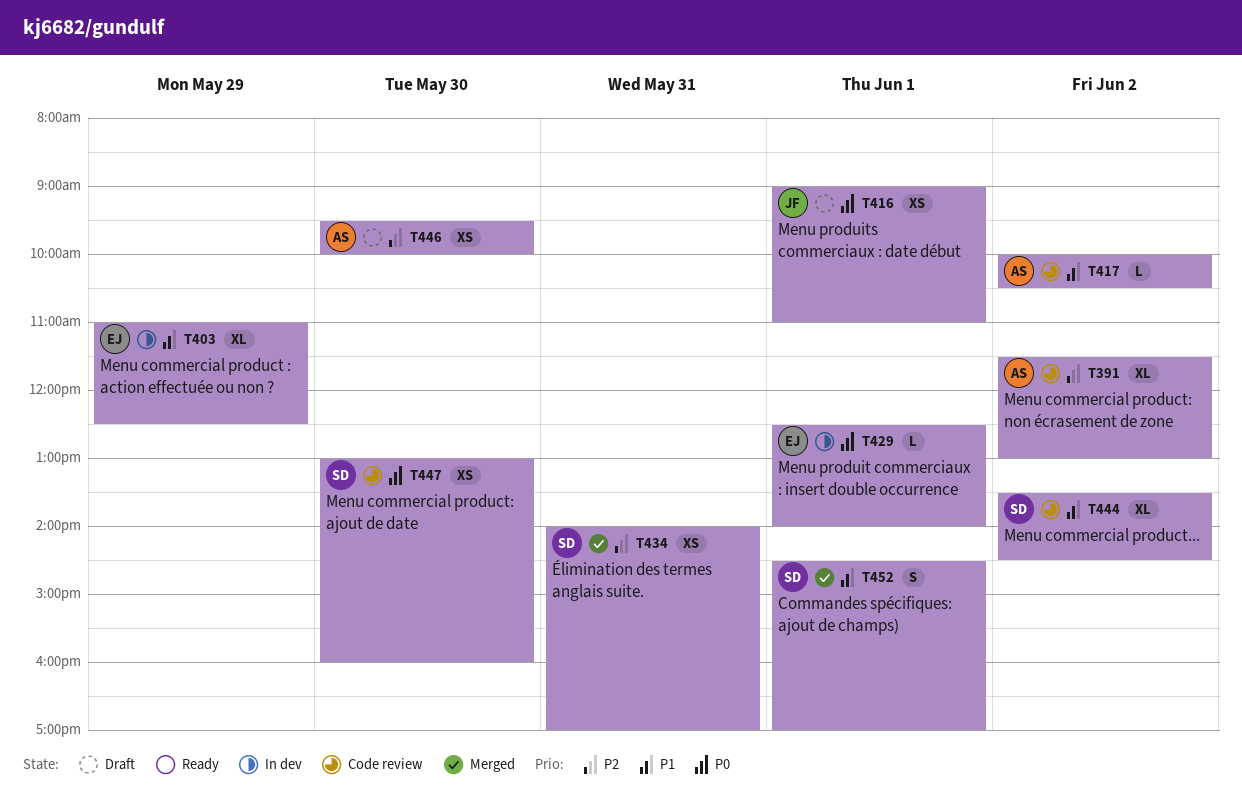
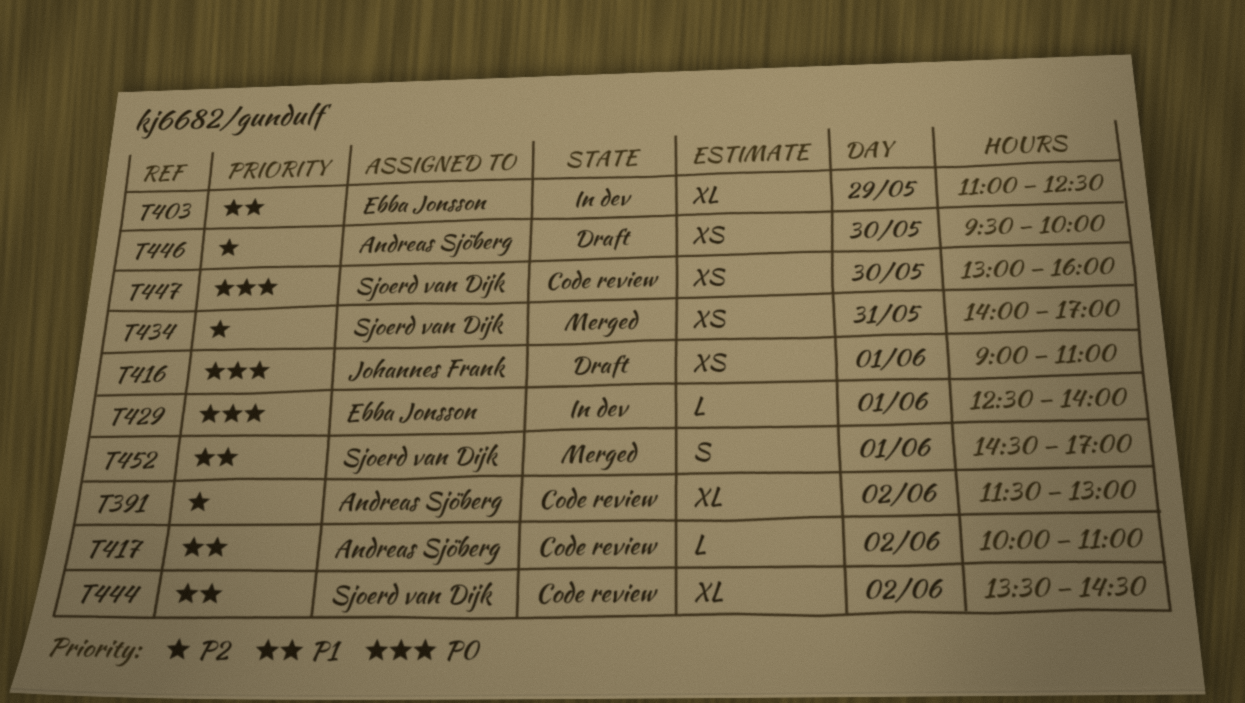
T417, ends: 10:30 -> 11:00

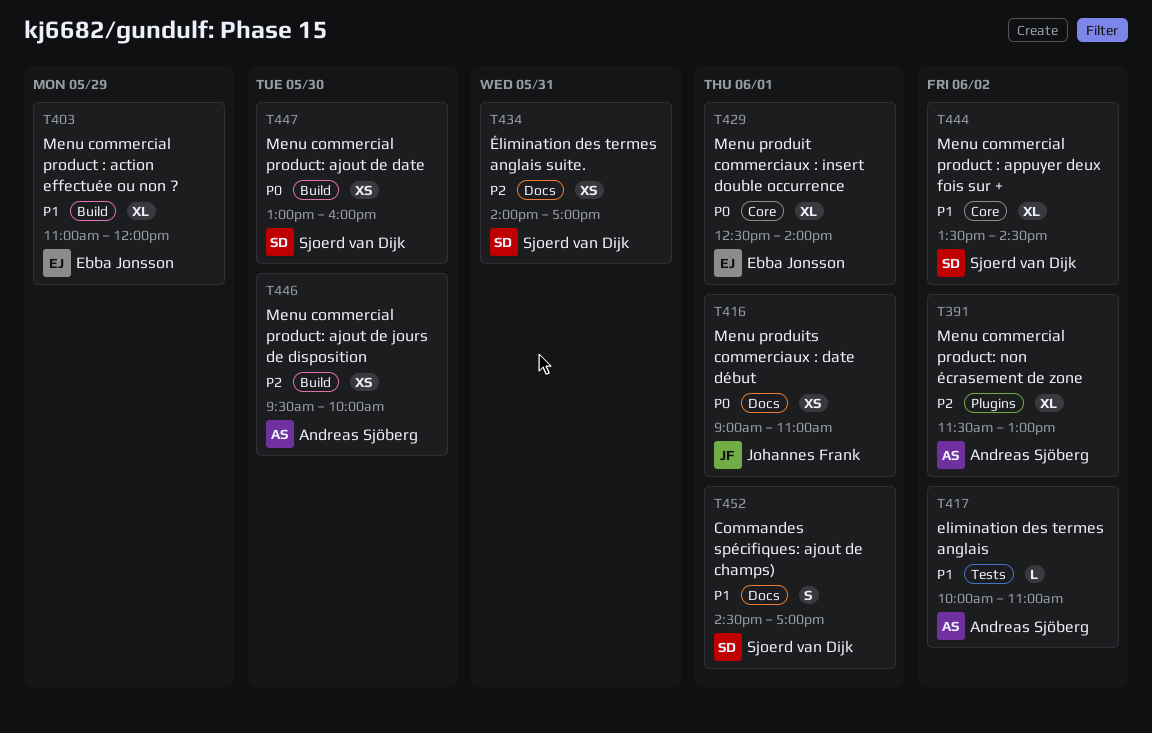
T403, ends: 12:30 -> 12:00
T429, estimate: L -> XL

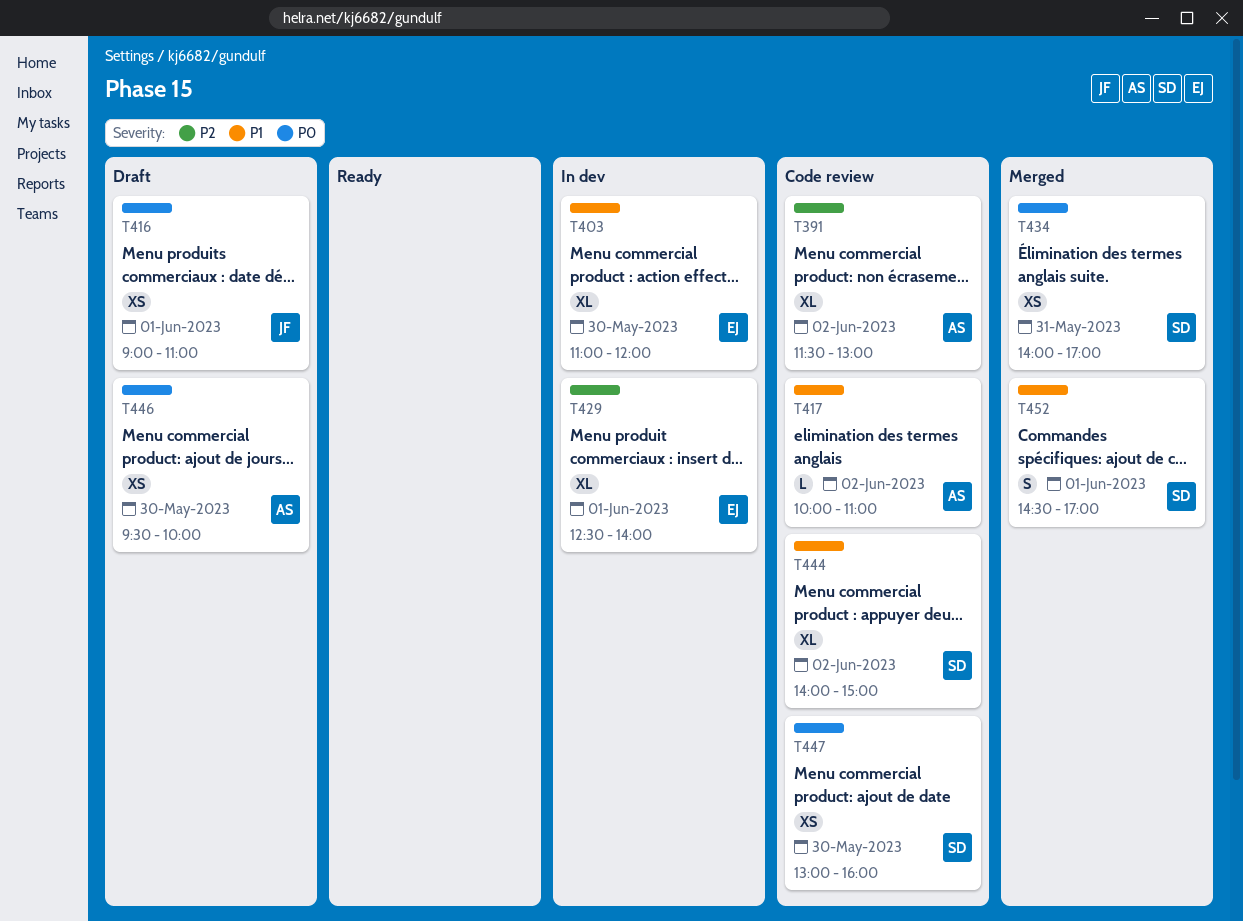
T403, day: May 29 -> May 30
T429, priority: P0 -> P2
T434, priority: P2 -> P0
T444, begins: 13:30 -> 14:00
T444, ends: 14:30 -> 15:00
T446, priority: P2 -> P0

